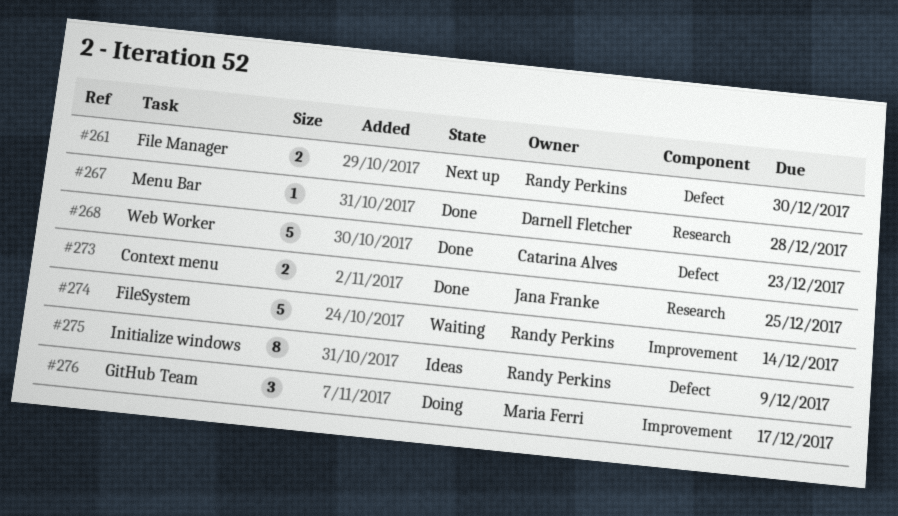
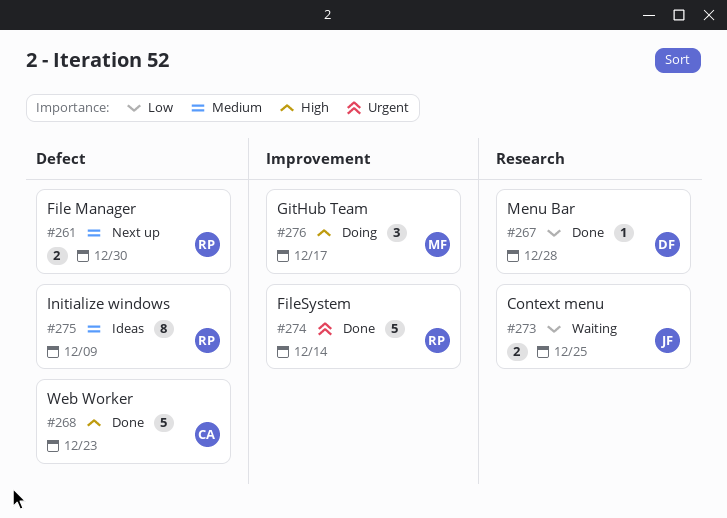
#273, status: Done -> Waiting
#274, status: Waiting -> Done

